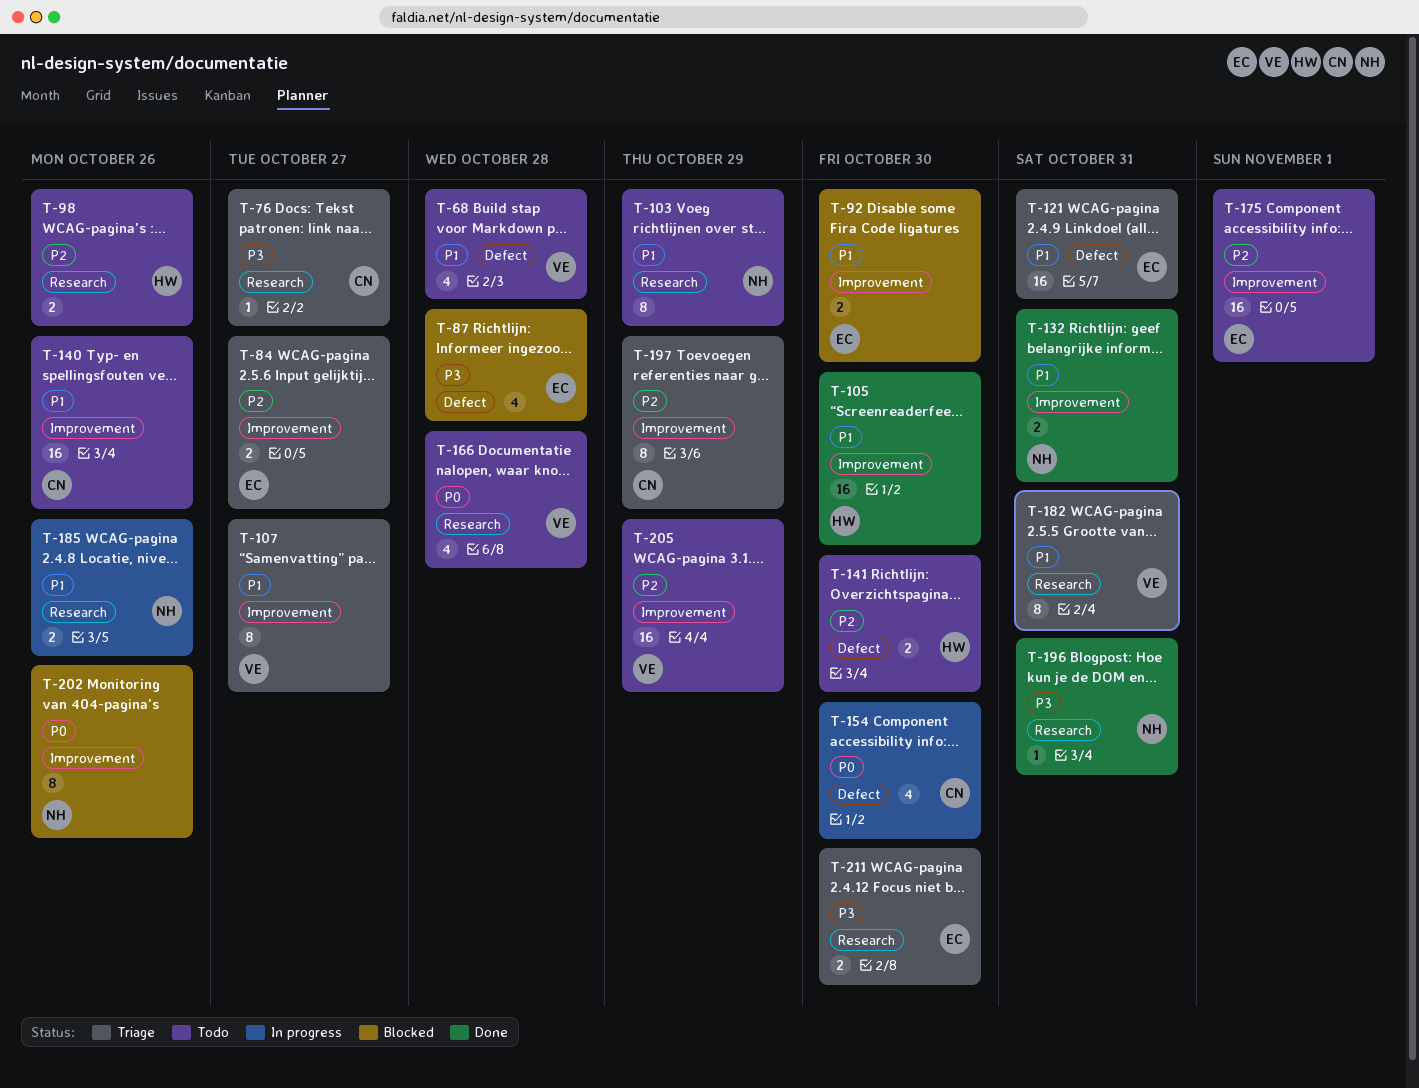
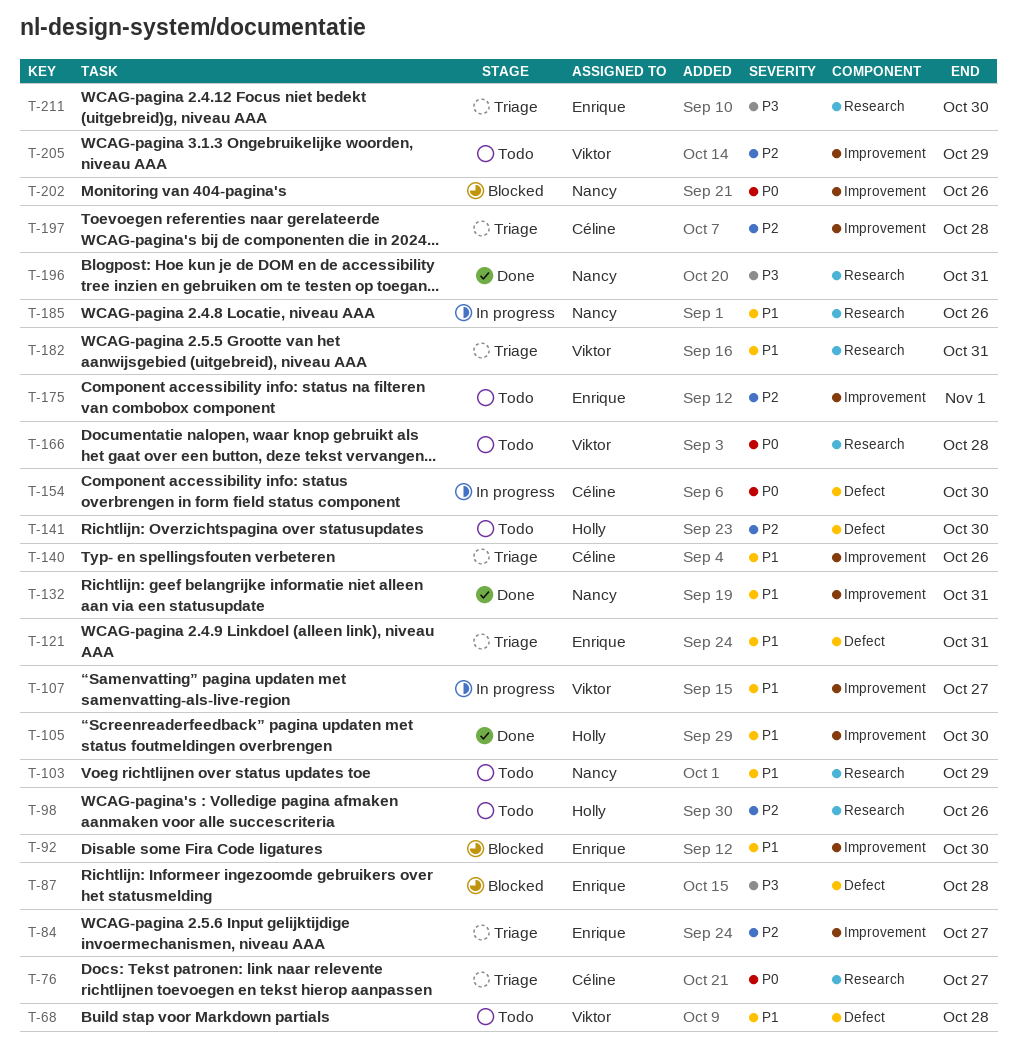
T-76, priority: P3 -> P0
T-107, status: Triage -> In progress
T-140, status: Todo -> Triage
T-197, due: Oct 29 -> Oct 28

